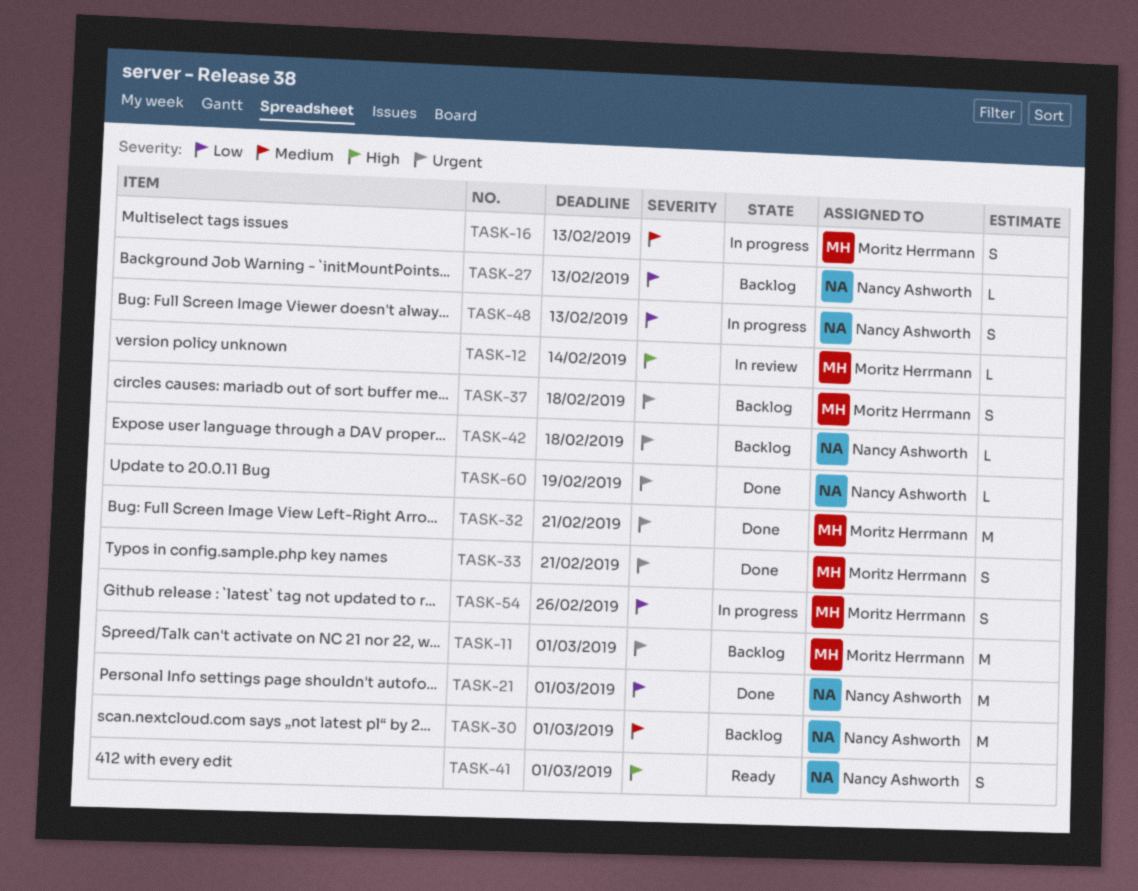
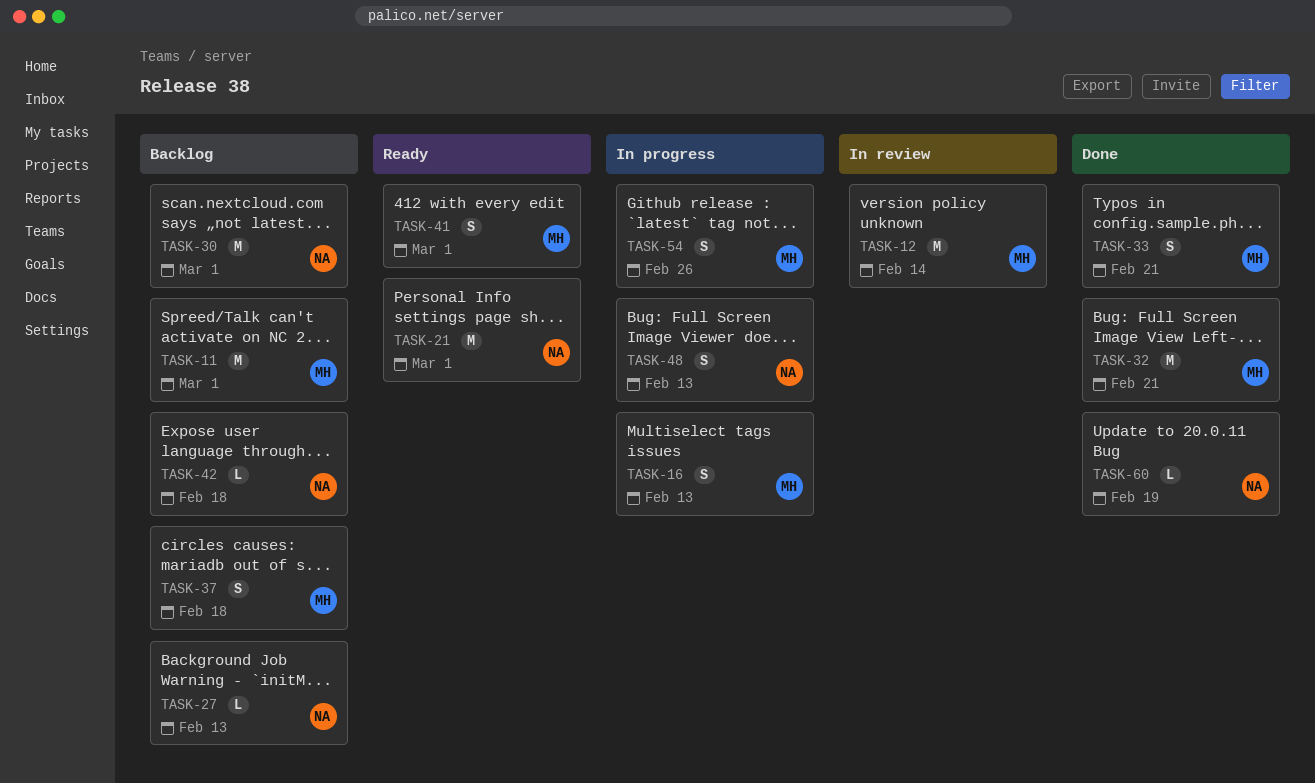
TASK-12, estimate: L -> M
TASK-21, status: Done -> Ready
TASK-41, owner: Nancy Ashworth -> Moritz Herrmann

